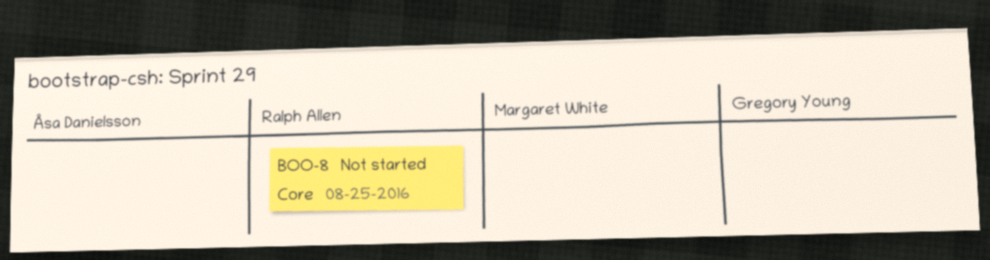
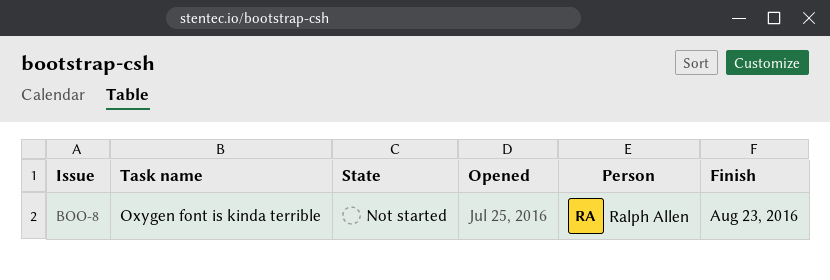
BOO-8, due: Aug 25 -> Aug 23

